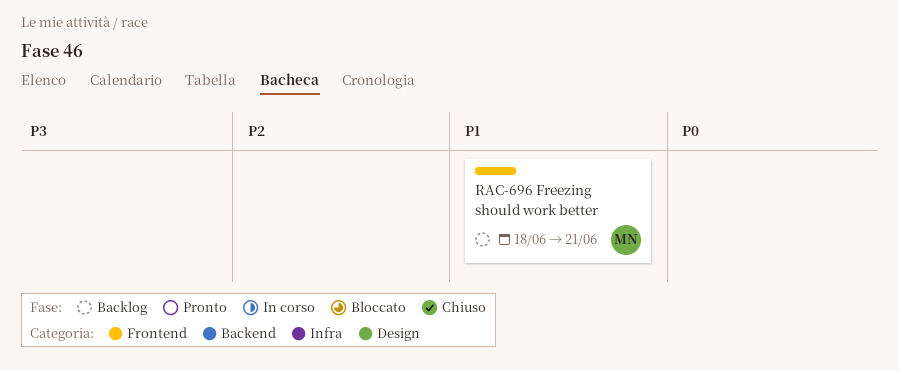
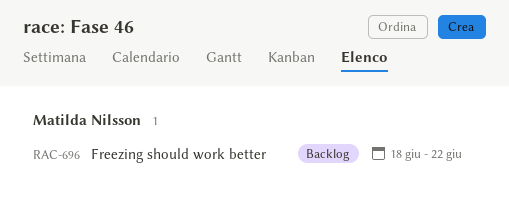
RAC-696, due: Jun 21 -> Jun 22

